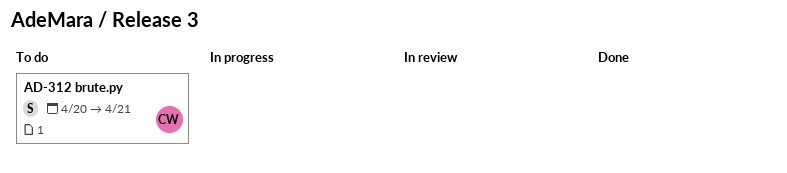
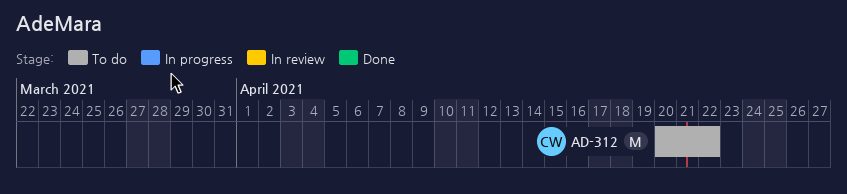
AD-312, estimate: S -> M
AD-312, due: Apr 21 -> Apr 22

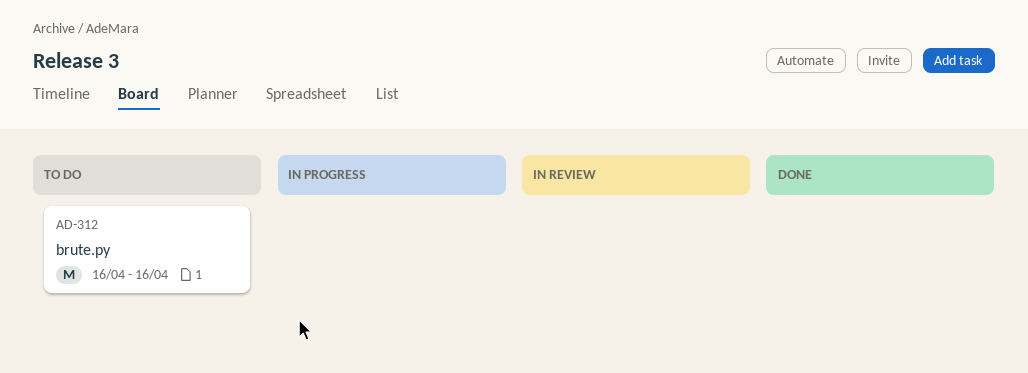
AD-312, start: Apr 20 -> Apr 16
AD-312, due: Apr 22 -> Apr 16

